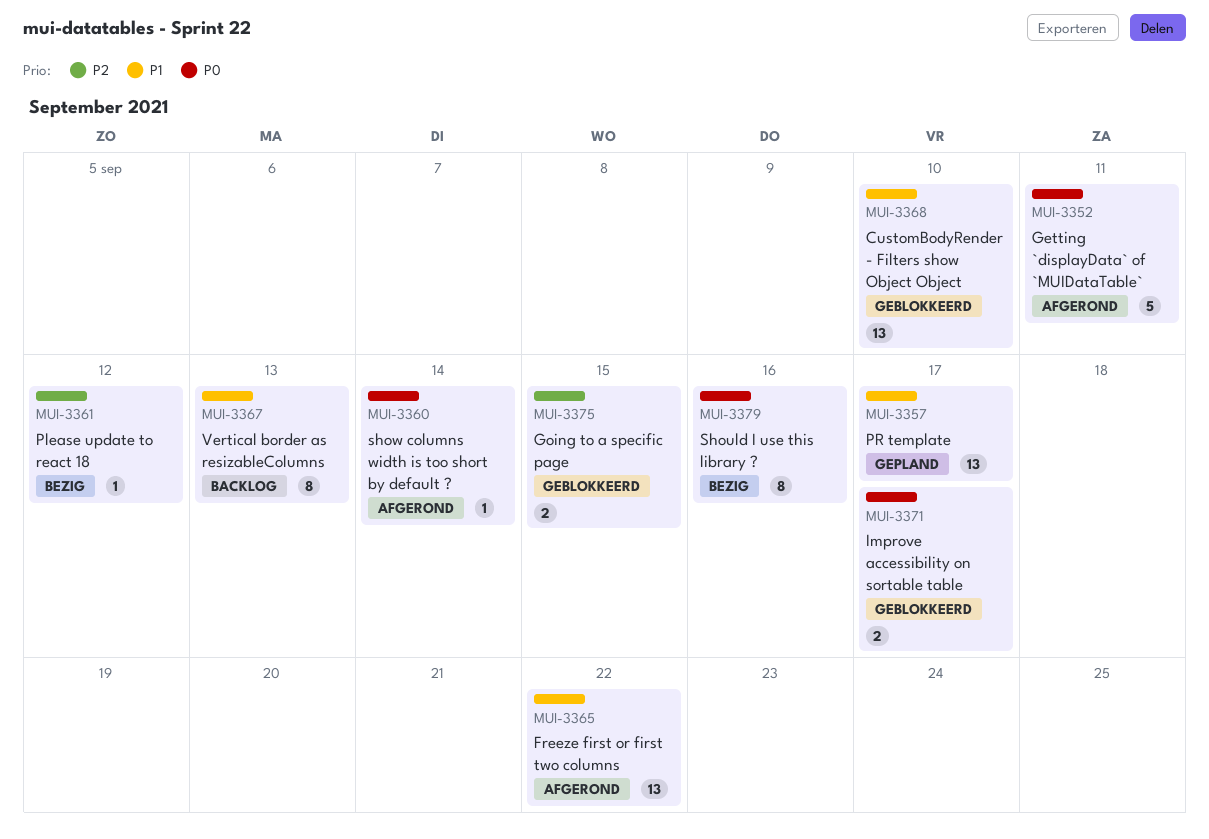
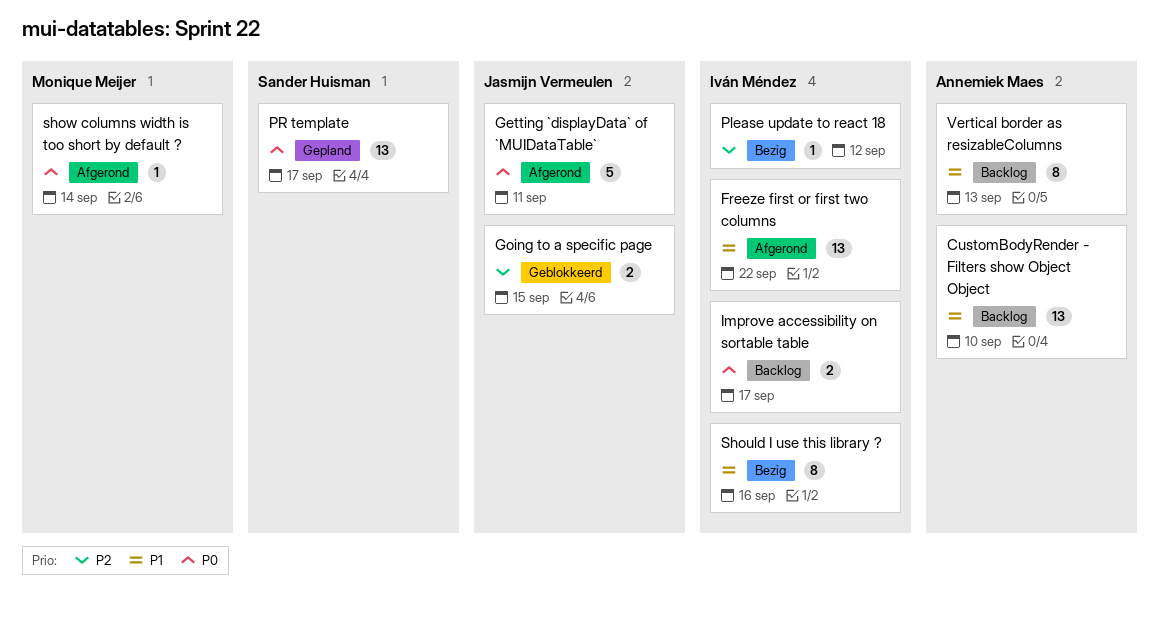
CustomBodyRender - Filters show Object Object, status: Geblokkeerd -> Backlog
Improve accessibility on sortable table, status: Geblokkeerd -> Backlog
PR template, priority: P1 -> P0
Should I use this library ?, priority: P0 -> P1

